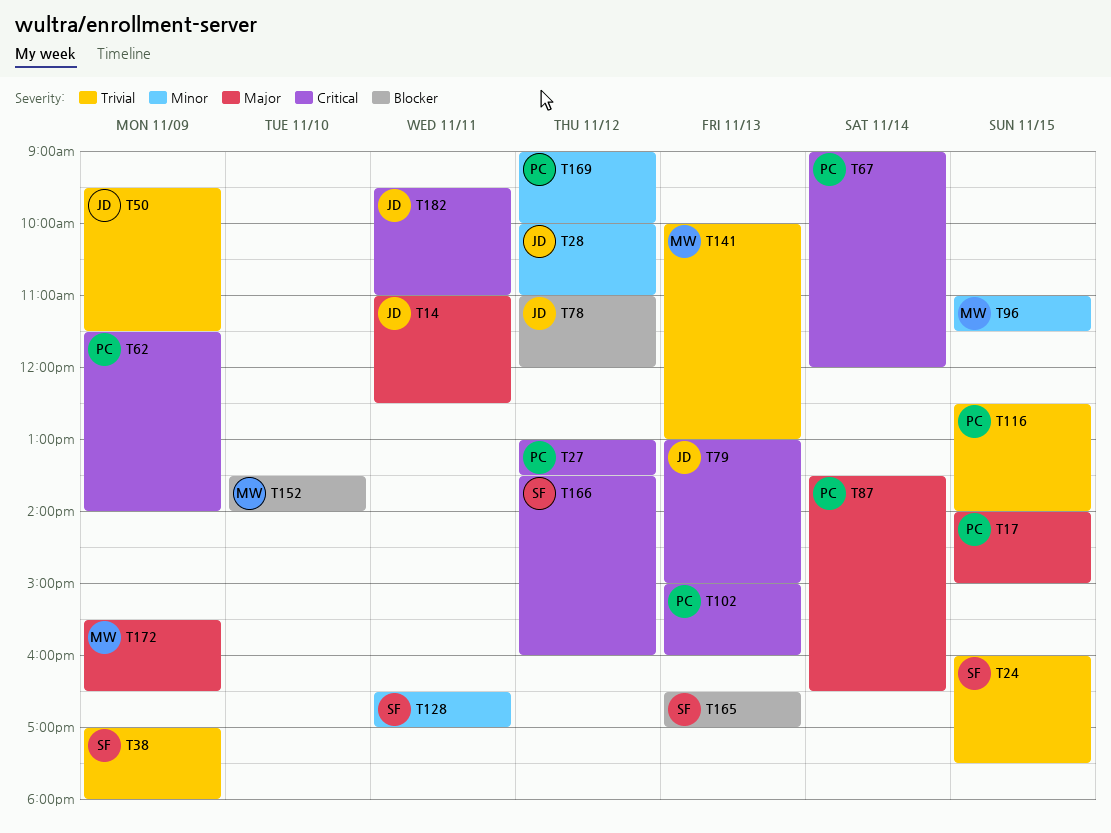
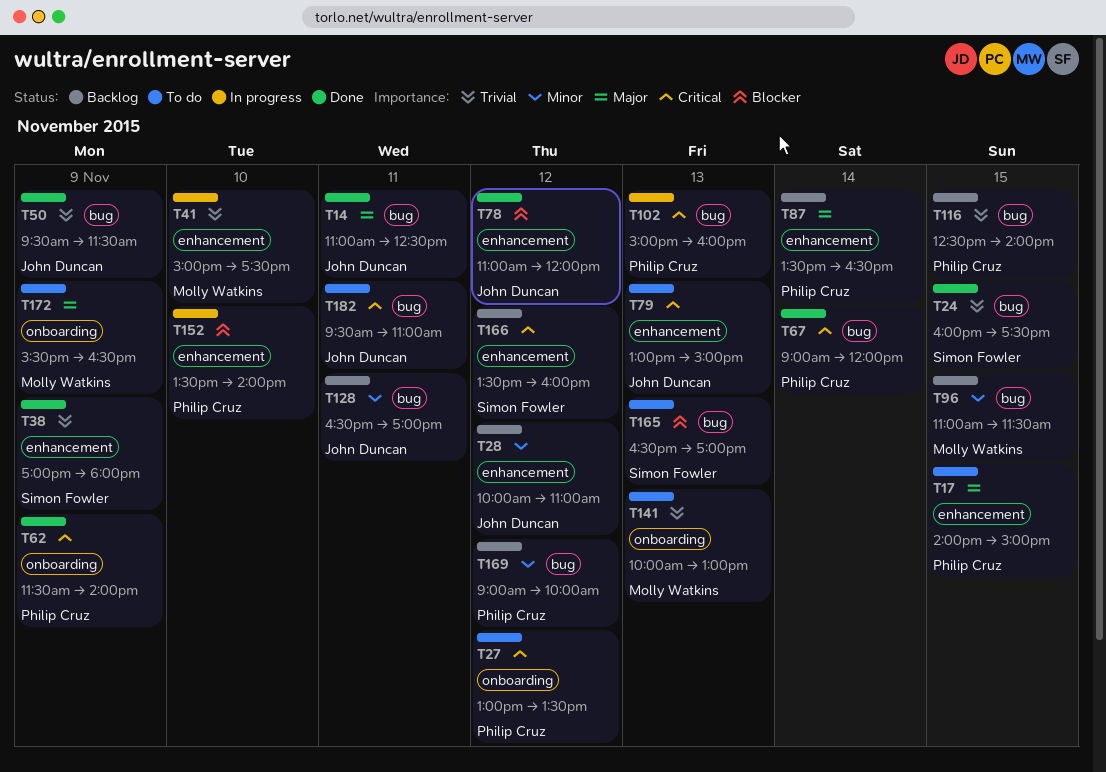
T41: none -> present
T128, owner: Simon Fowler -> John Duncan
T152, owner: Molly Watkins -> Philip Cruz

